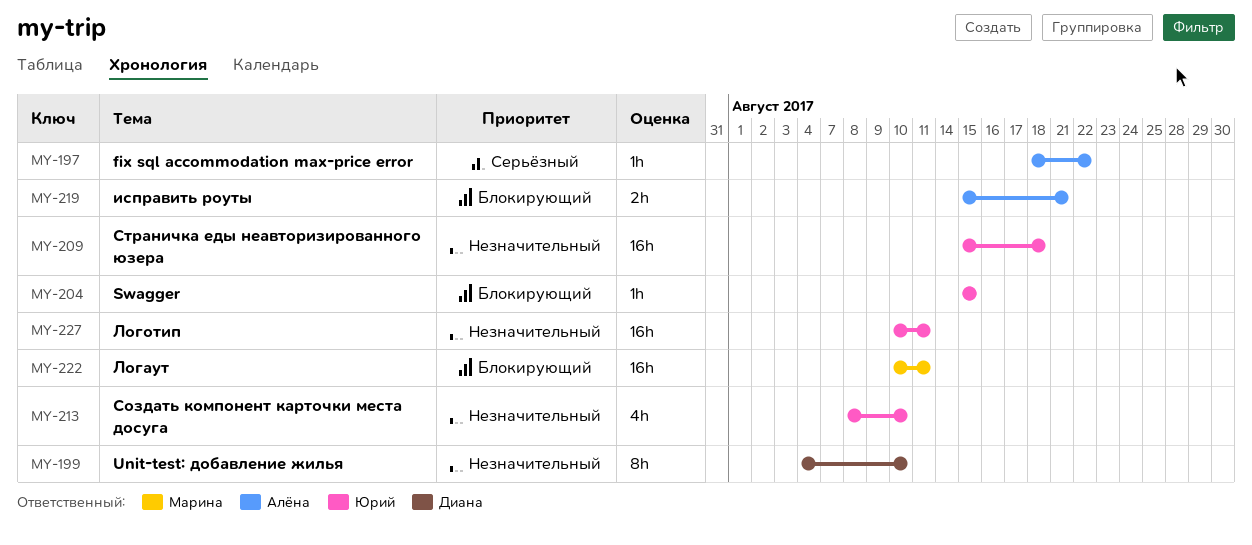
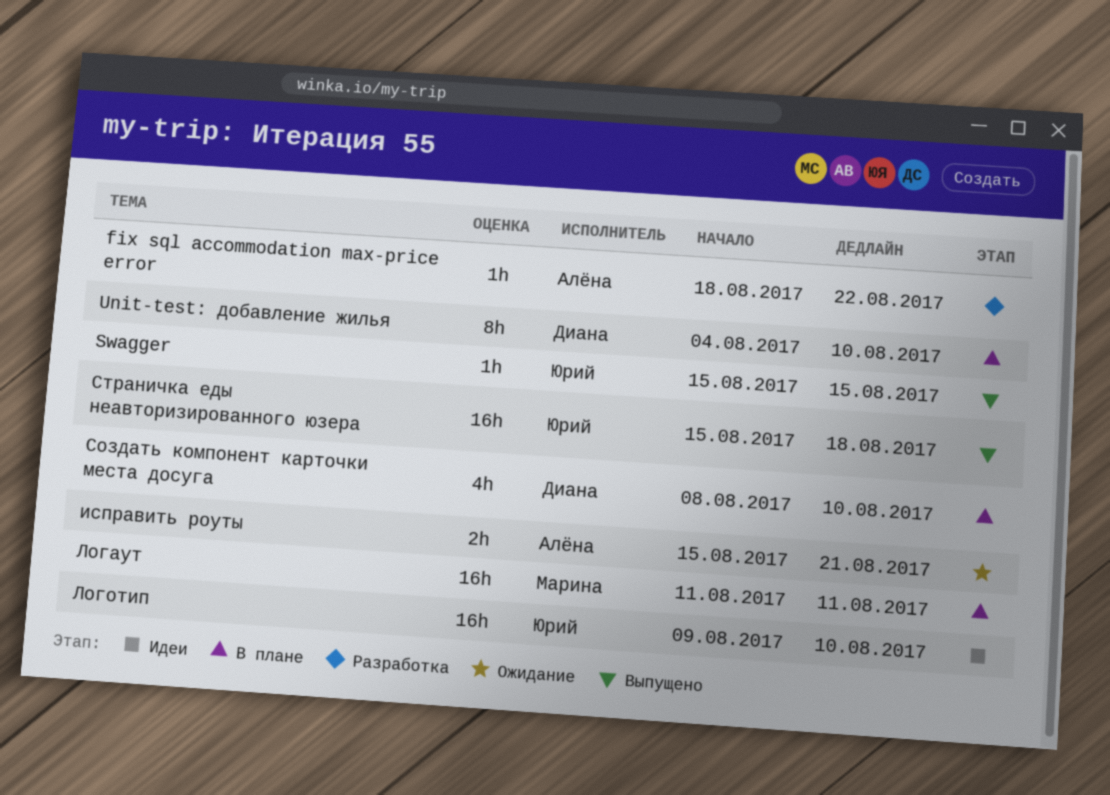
Логаут, start: Aug 10 -> Aug 11
Логотип, start: Aug 10 -> Aug 9
Логотип, due: Aug 11 -> Aug 10
Создать компонент карточки места досуга, owner: Юрий -> Диана

